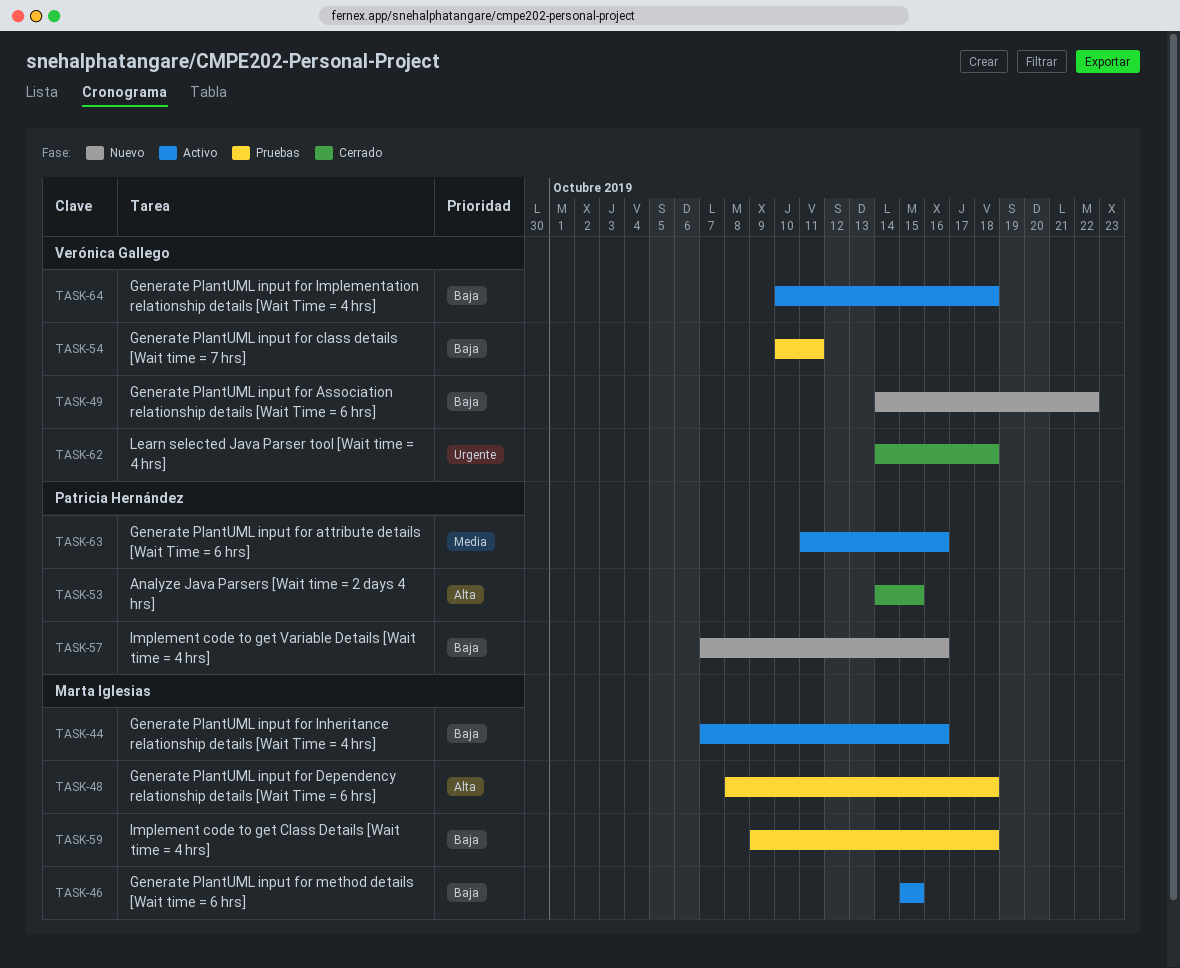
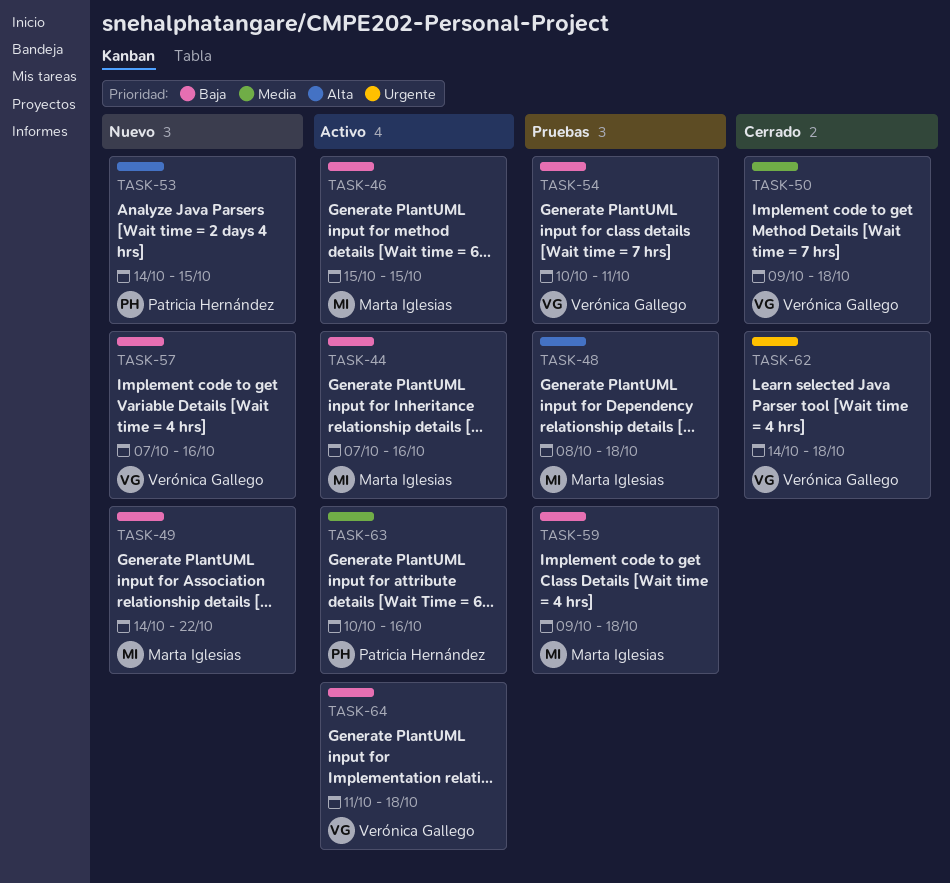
TASK-49, owner: Verónica Gallego -> Marta Iglesias
TASK-50: none -> present
TASK-53, status: Cerrado -> Nuevo
TASK-57, owner: Patricia Hernández -> Verónica Gallego
TASK-63, start: Oct 11 -> Oct 10
TASK-64, start: Oct 10 -> Oct 11

